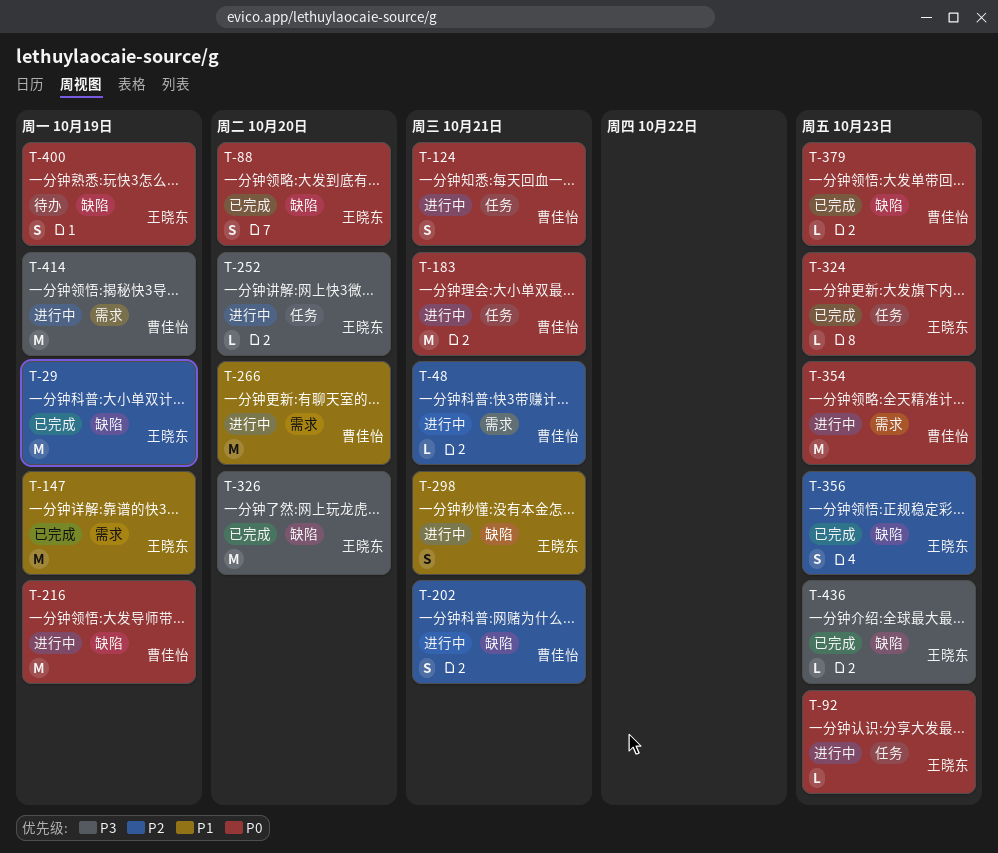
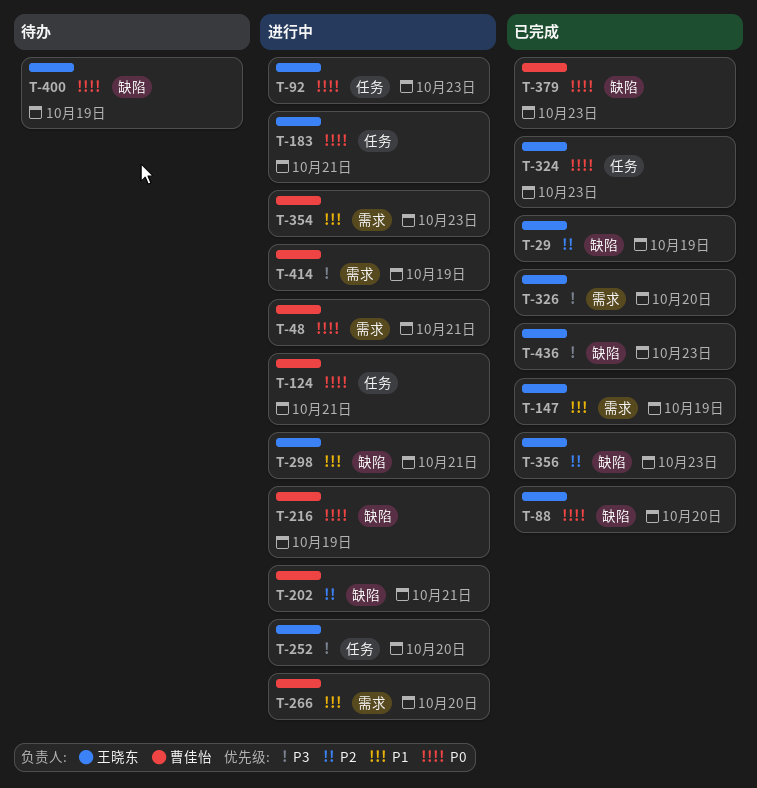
T-48, priority: P2 -> P0
T-183, owner: 曹佳怡 -> 王晓东
T-326, label: 缺陷 -> 需求
T-354, priority: P0 -> P1

